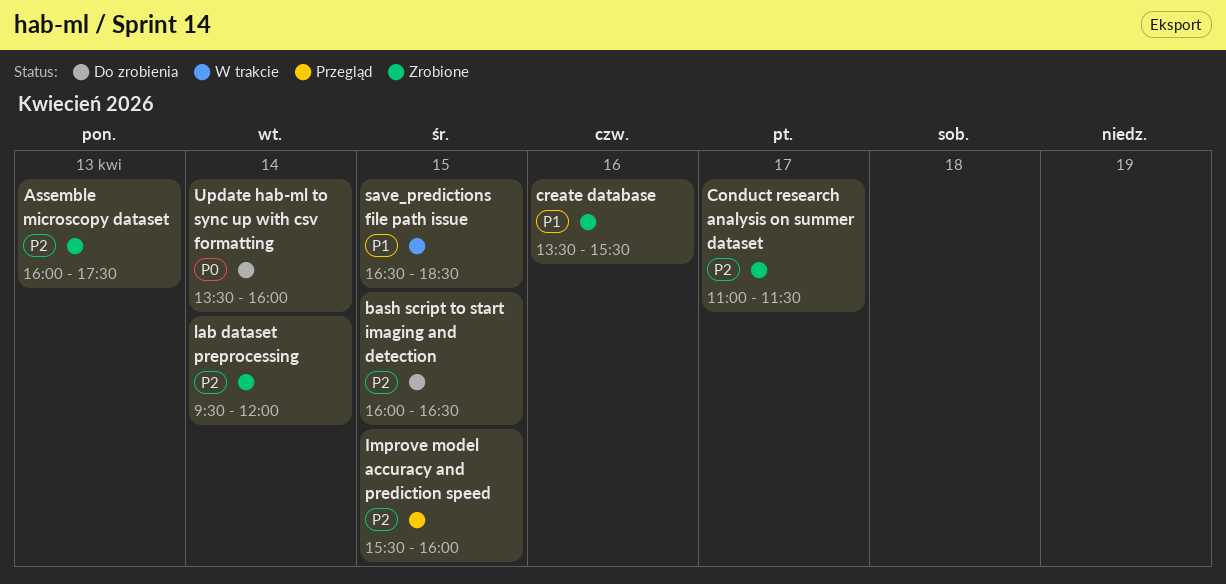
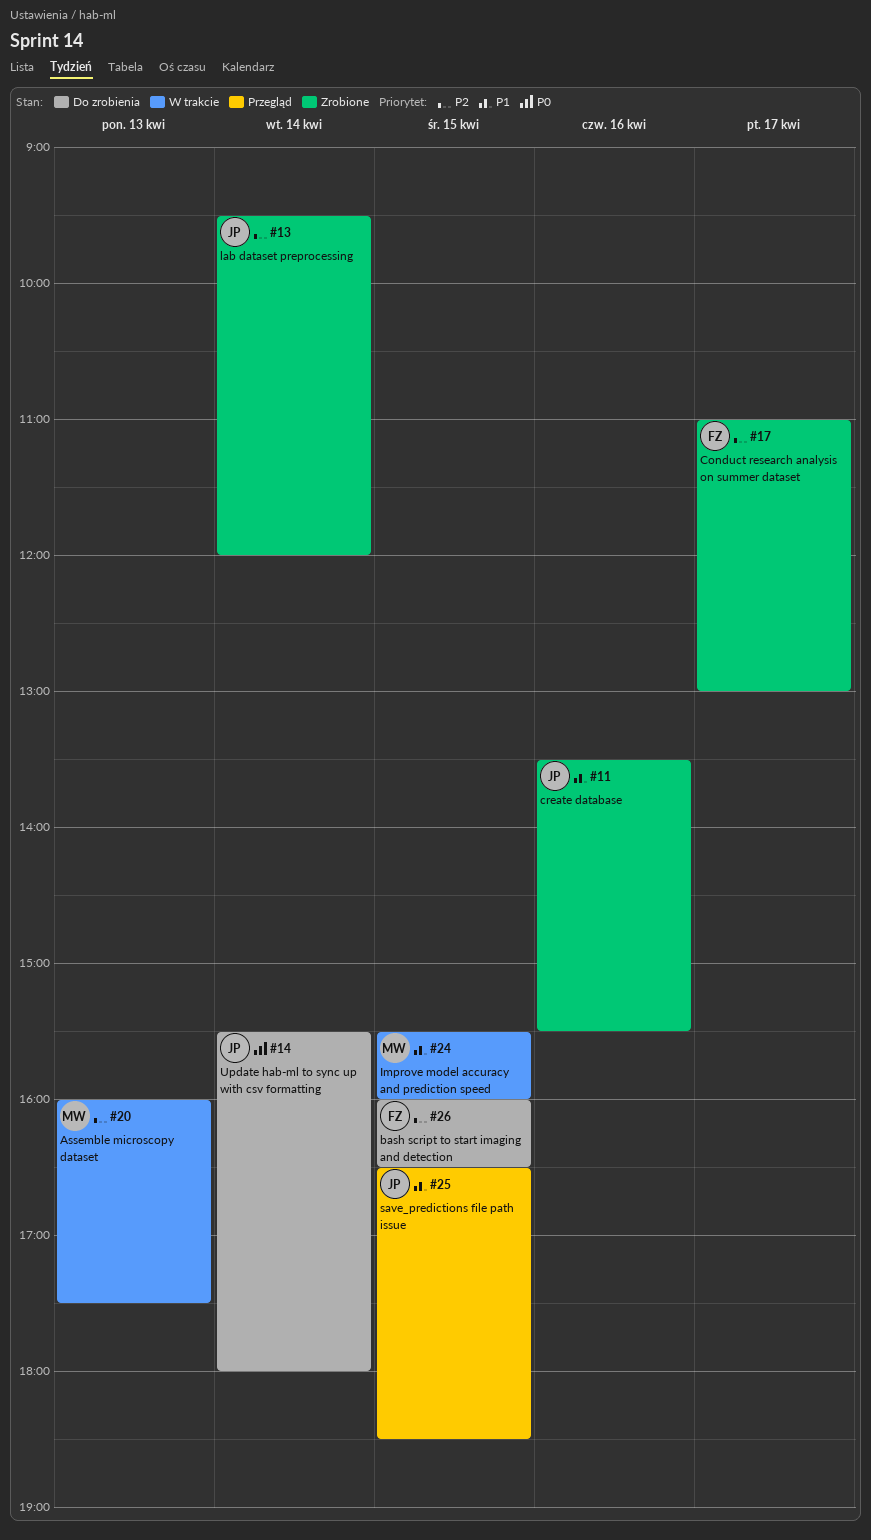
Assemble microscopy dataset, status: Zrobione -> W trakcie
Conduct research analysis on summer dataset, ends: 11:30 -> 13:00
Improve model accuracy and prediction speed, status: Przegląd -> W trakcie
Improve model accuracy and prediction speed, priority: P2 -> P1
save_predictions file path issue, status: W trakcie -> Przegląd
Update hab-ml to sync up with csv formatting, begins: 13:30 -> 15:30
Update hab-ml to sync up with csv formatting, ends: 16:00 -> 18:00

